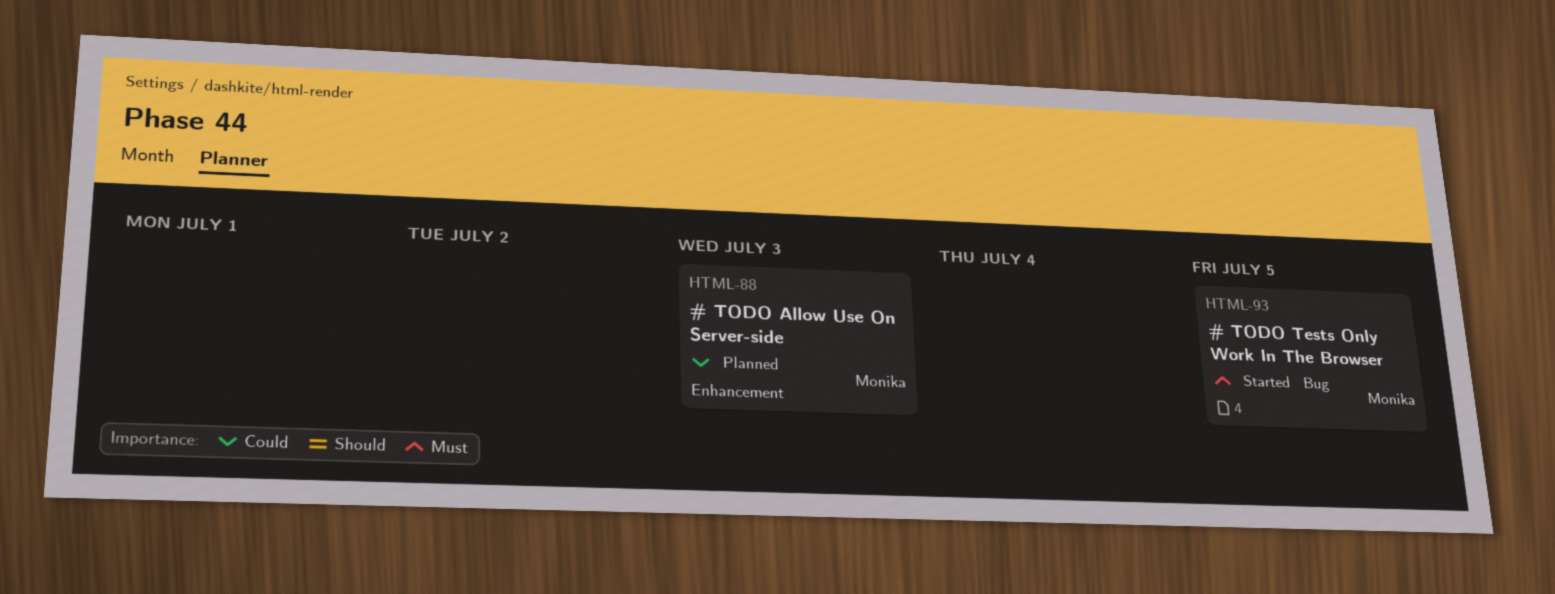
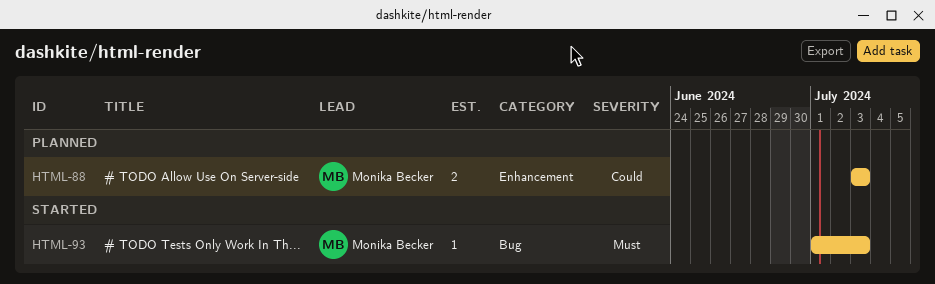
HTML-93, due: Jul 5 -> Jul 3

